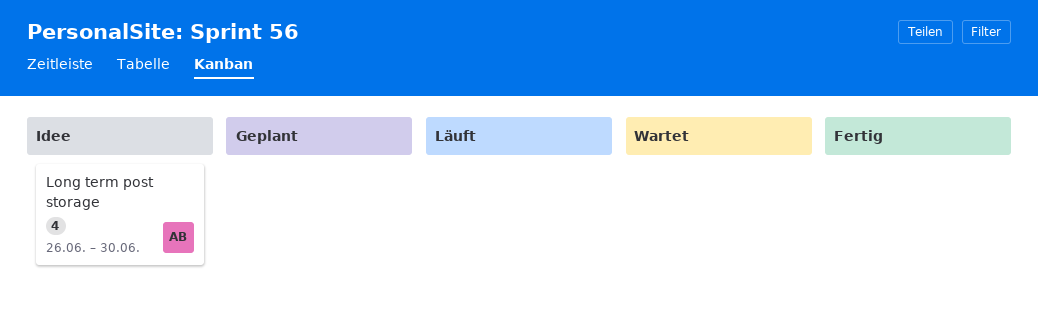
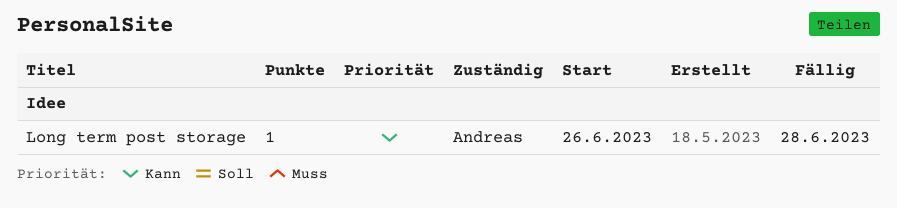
Long term post storage, estimate: 4 -> 1
Long term post storage, due: Jun 30 -> Jun 28

